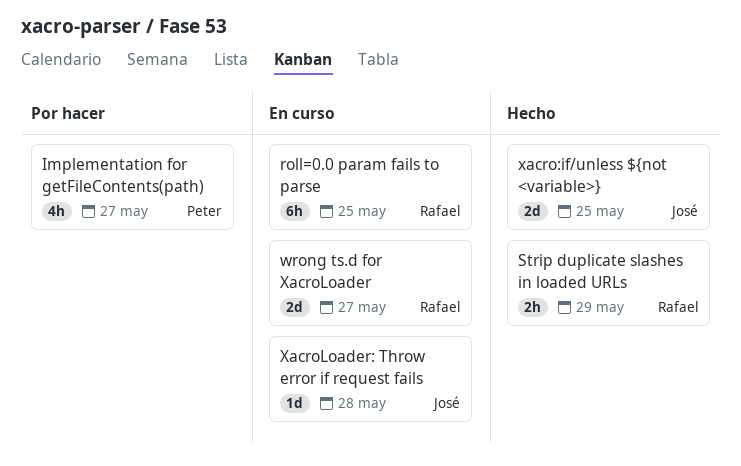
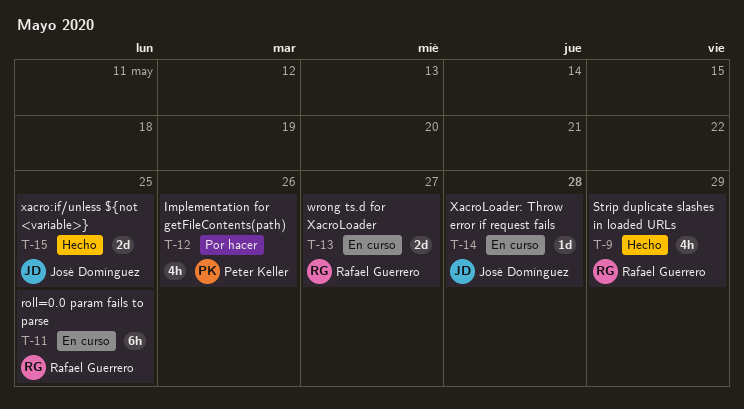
Implementation for getFileContents(path), due: May 27 -> May 26
Strip duplicate slashes in loaded URLs, estimate: 2h -> 4h

